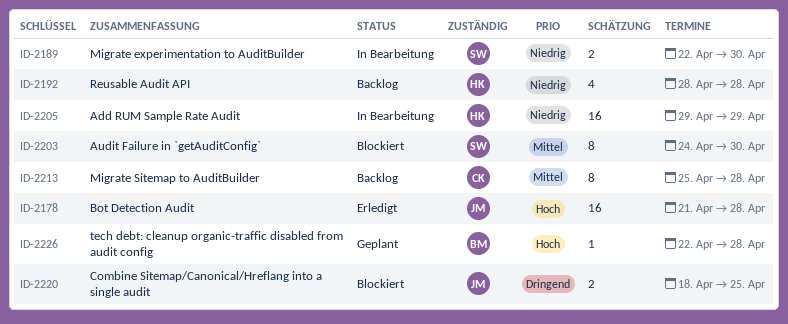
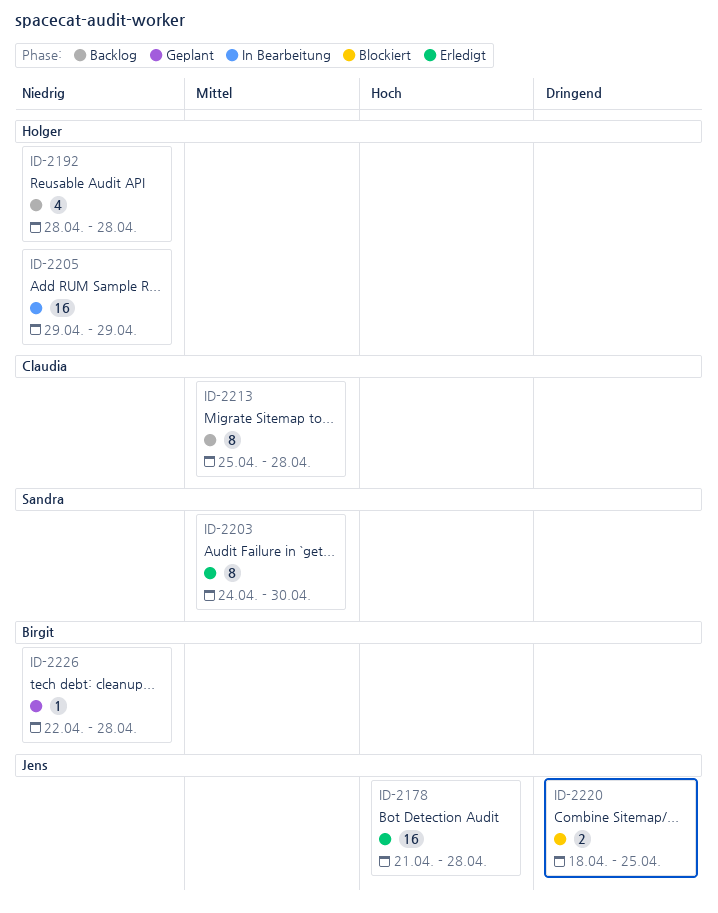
ID-2189: present -> none
ID-2203, status: Blockiert -> Erledigt
ID-2226, priority: Hoch -> Niedrig

